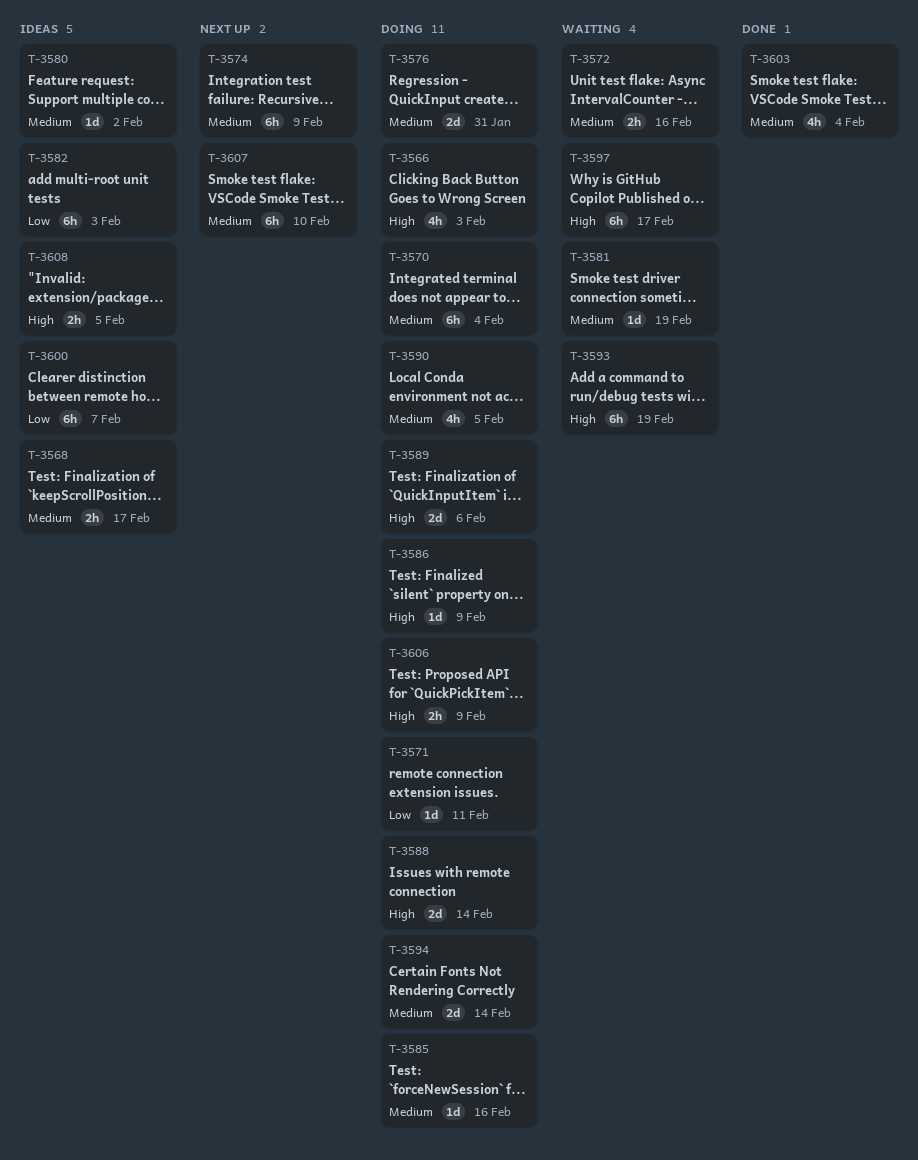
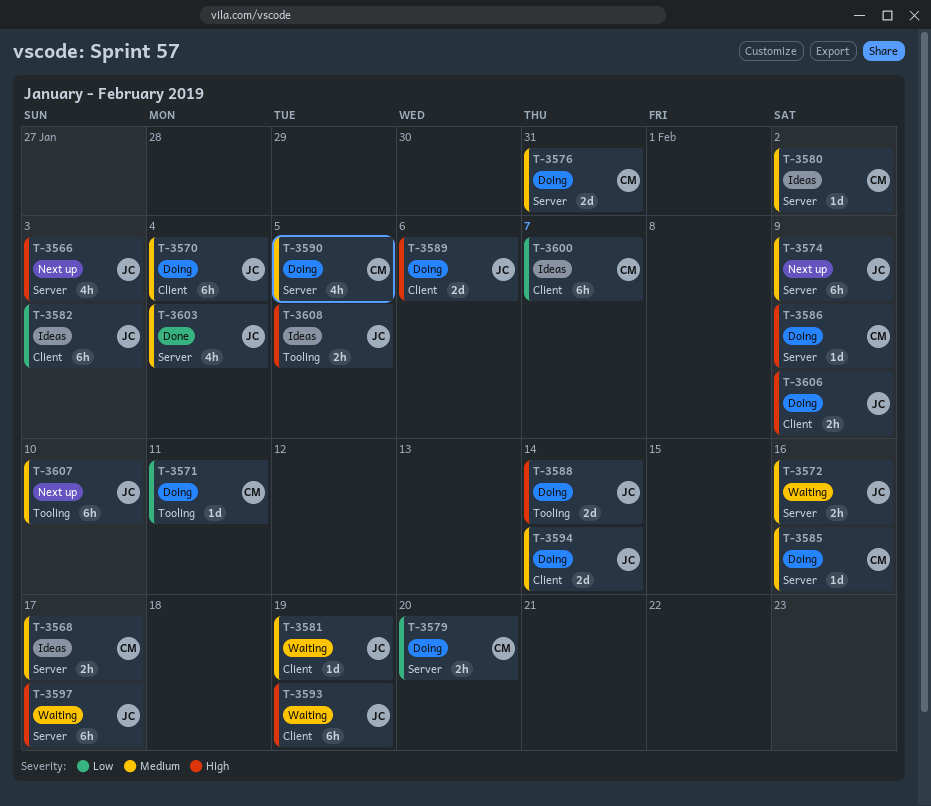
T-3566, status: Doing -> Next up
T-3579: none -> present

